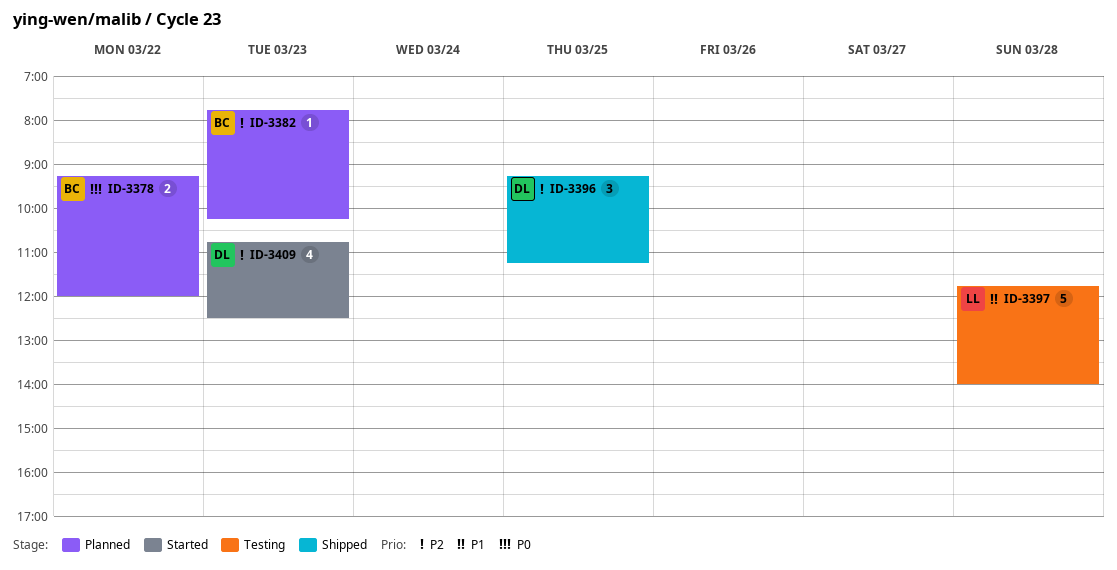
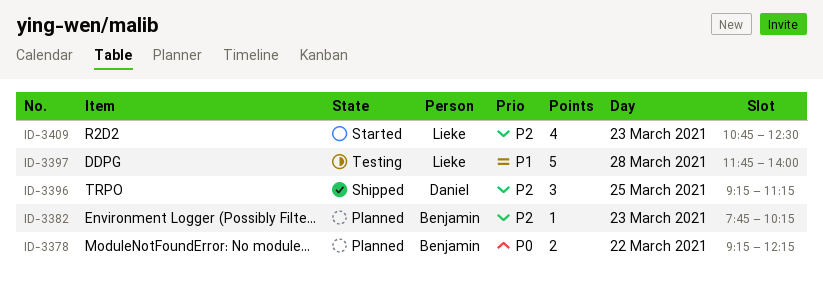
ID-3378, ends: 12:00 -> 12:15
ID-3409, owner: Daniel -> Lieke

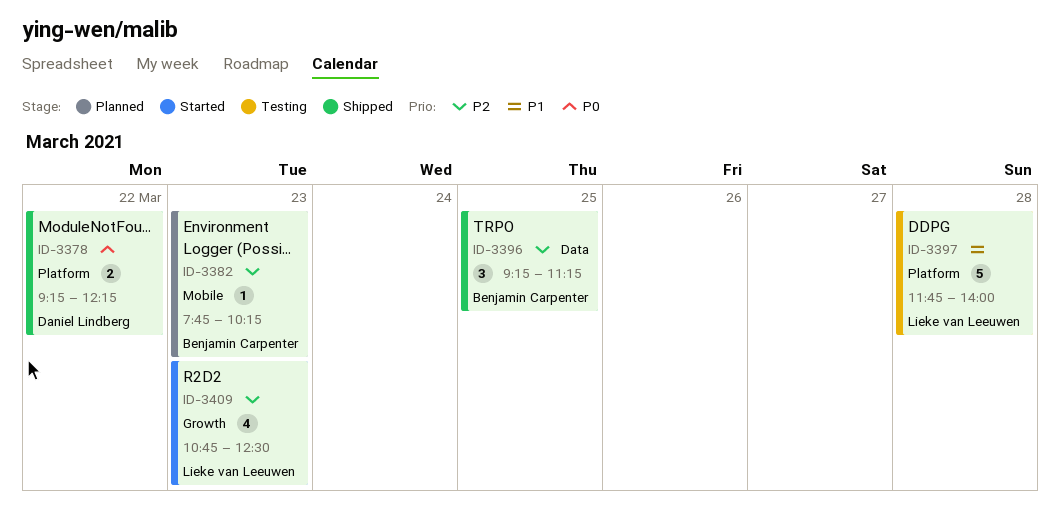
ID-3378, status: Planned -> Shipped
ID-3378, owner: Benjamin Carpenter -> Daniel Lindberg
ID-3396, owner: Daniel Lindberg -> Benjamin Carpenter

